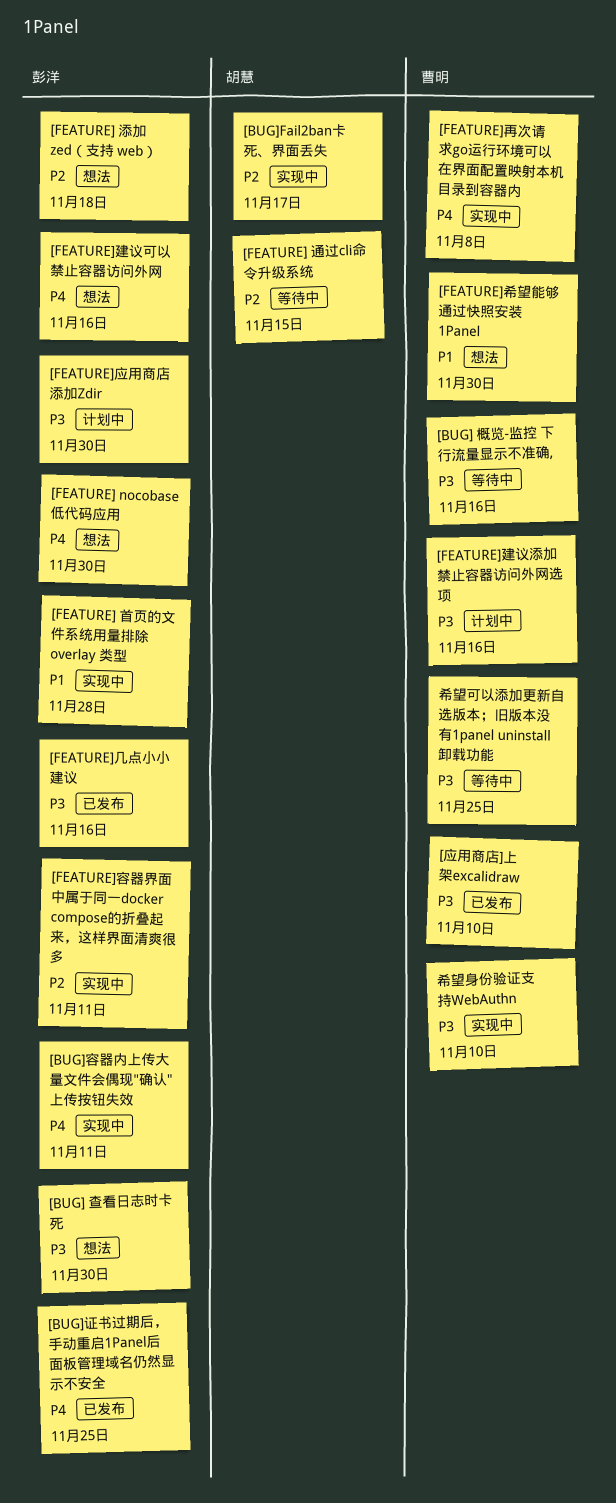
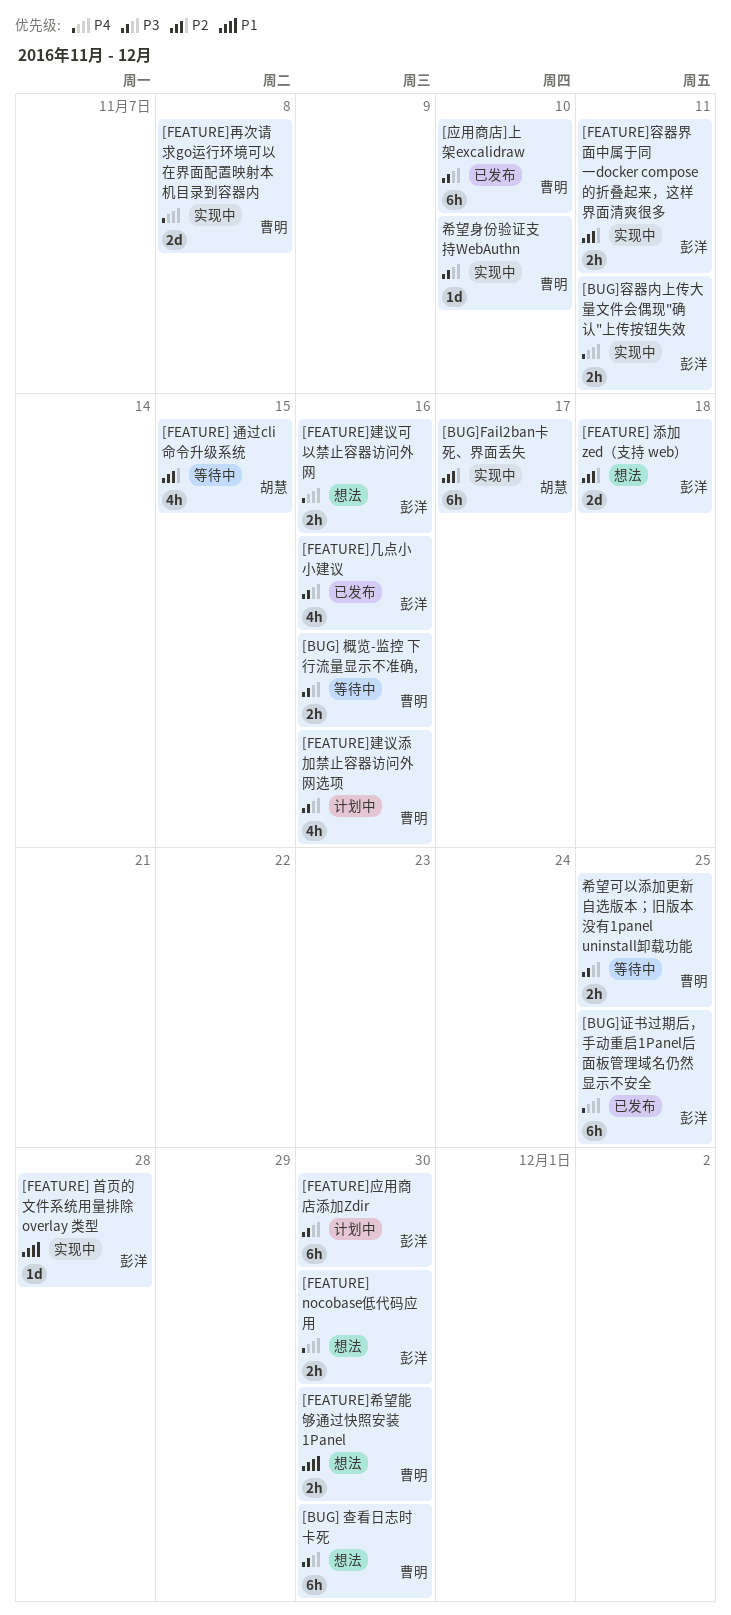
[BUG] 查看日志时卡死, owner: 彭洋 -> 曹明

